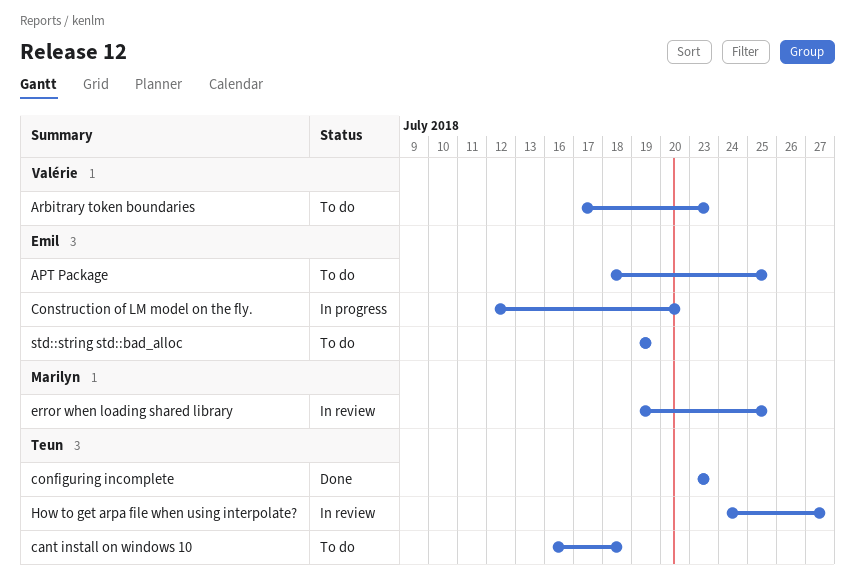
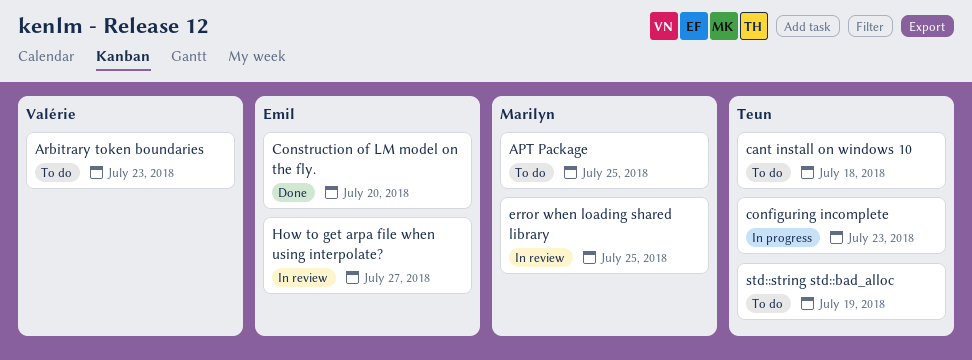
APT Package, owner: Emil -> Marilyn
configuring incomplete, status: Done -> In progress
Construction of LM model on the fly., status: In progress -> Done
How to get arpa file when using interpolate?, owner: Teun -> Emil
std::string std::bad_alloc, owner: Emil -> Teun

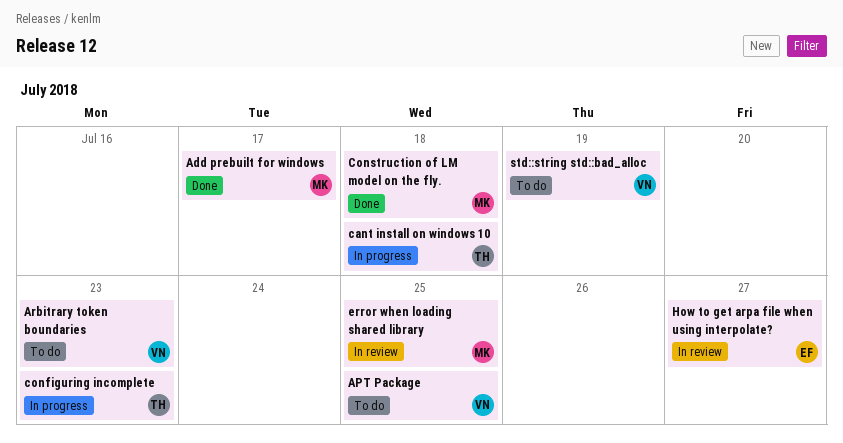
Add prebuilt for windows: none -> present
APT Package, owner: Marilyn -> Valérie
cant install on windows 10, status: To do -> In progress
Construction of LM model on the fly., owner: Emil -> Marilyn
Construction of LM model on the fly., due: Jul 20 -> Jul 18
std::string std::bad_alloc, owner: Teun -> Valérie

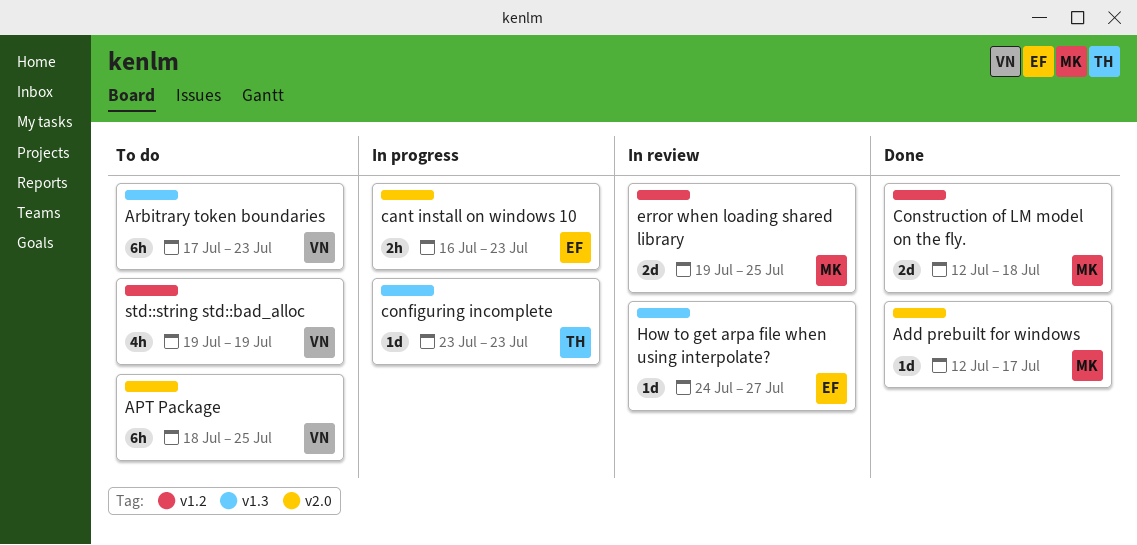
cant install on windows 10, owner: TH -> EF
cant install on windows 10, due: Jul 18 -> Jul 23

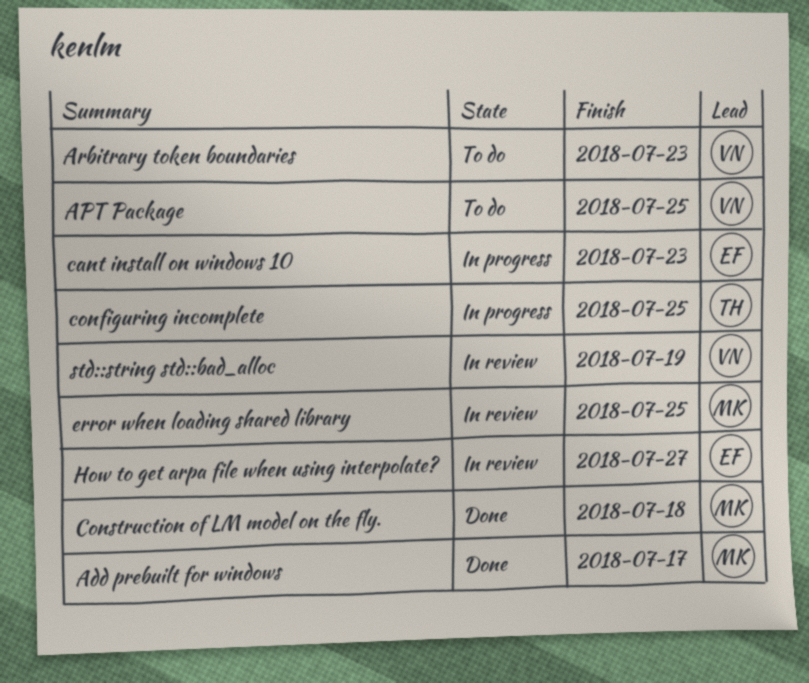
configuring incomplete, due: Jul 23 -> Jul 25
std::string std::bad_alloc, status: To do -> In review

